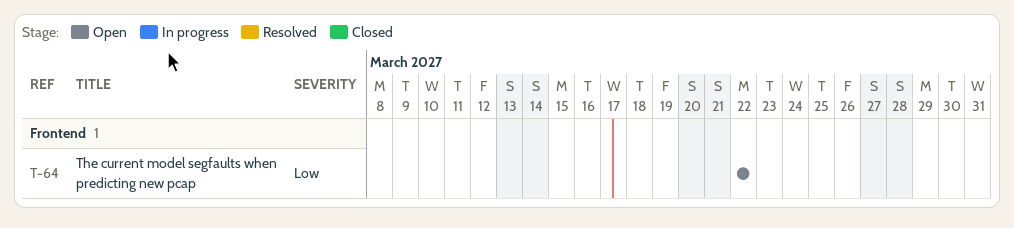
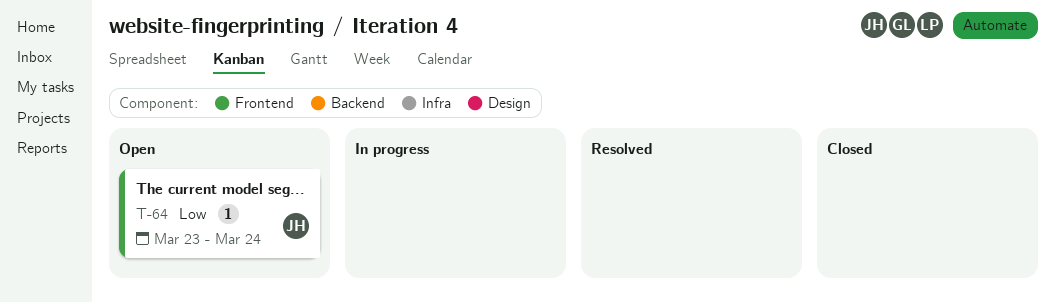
T-64, start: Mar 22 -> Mar 23
T-64, due: Mar 22 -> Mar 24

